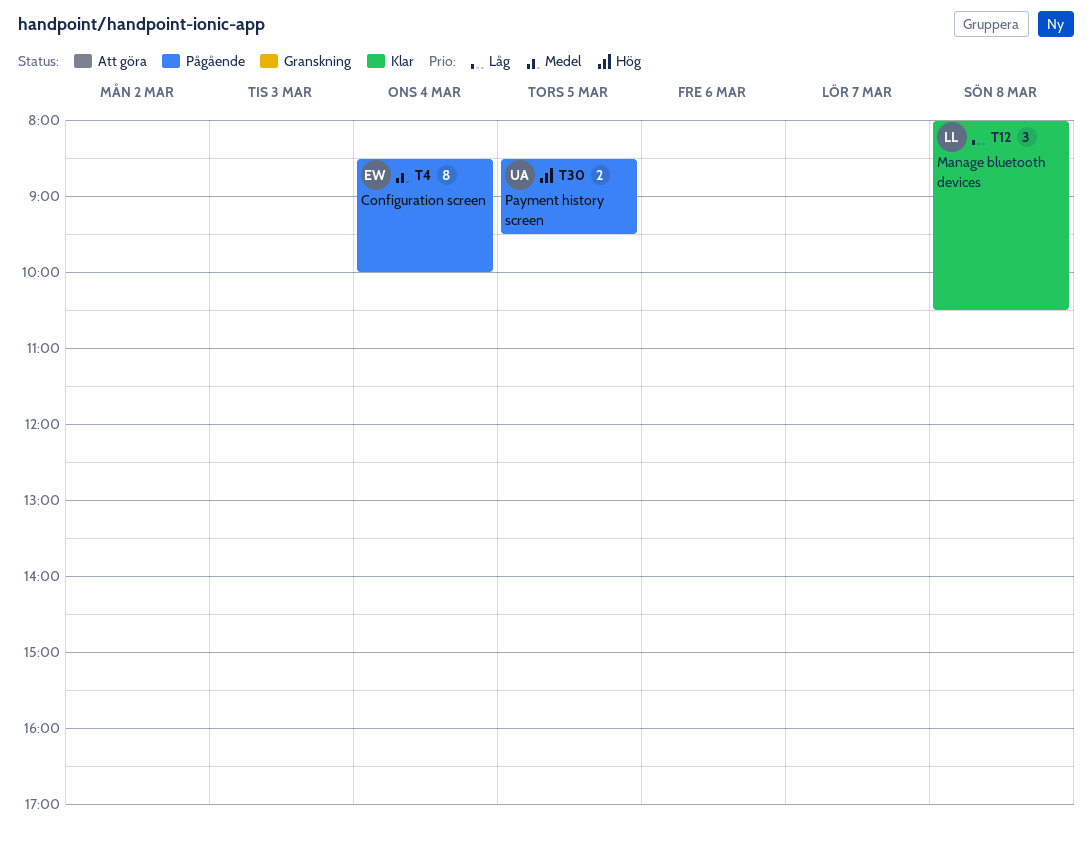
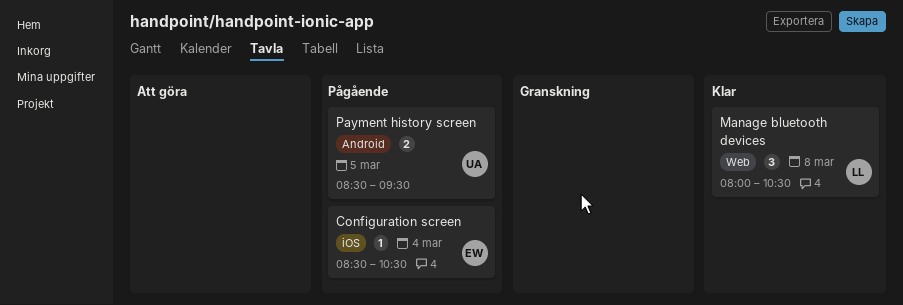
Configuration screen, estimate: 8 -> 1
Configuration screen, ends: 10:00 -> 10:30

